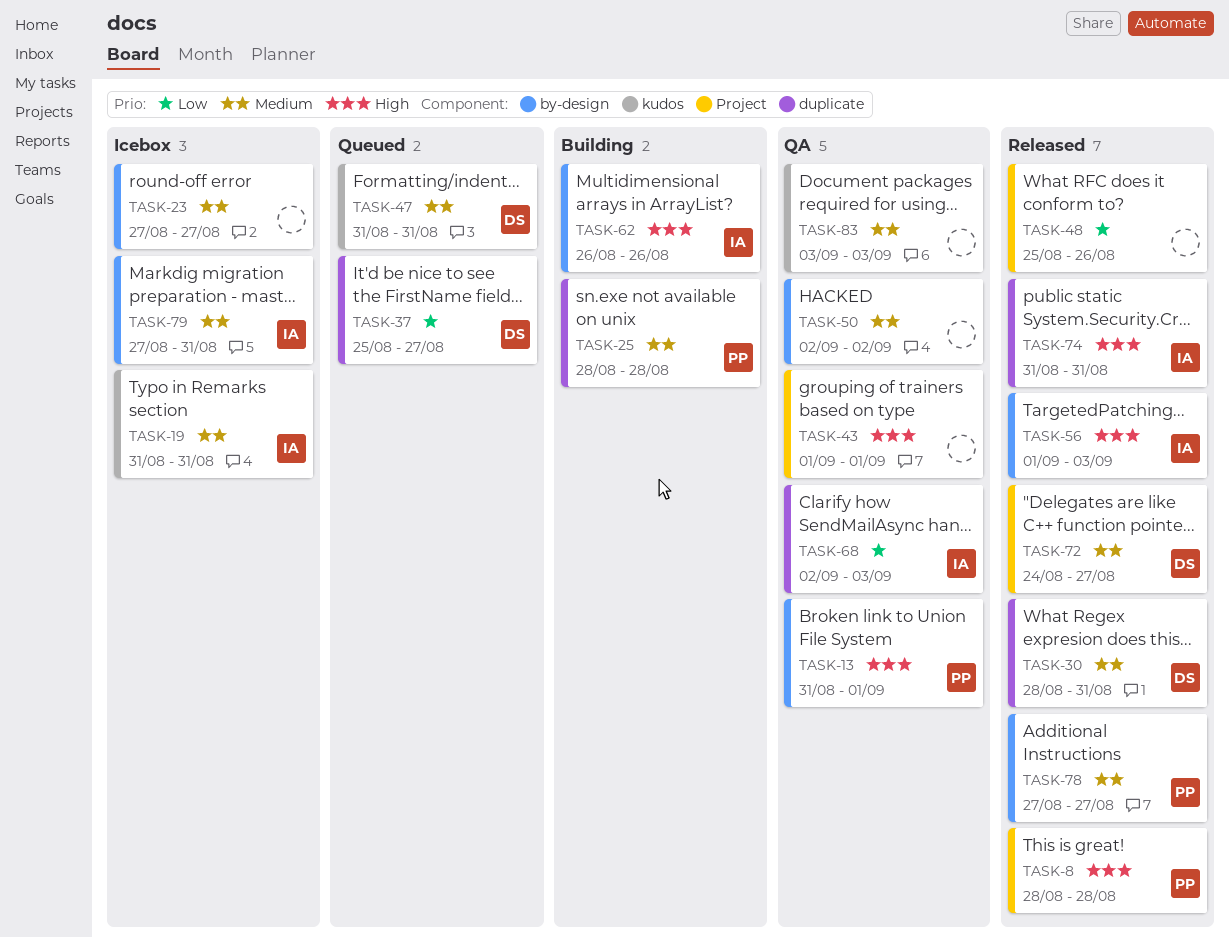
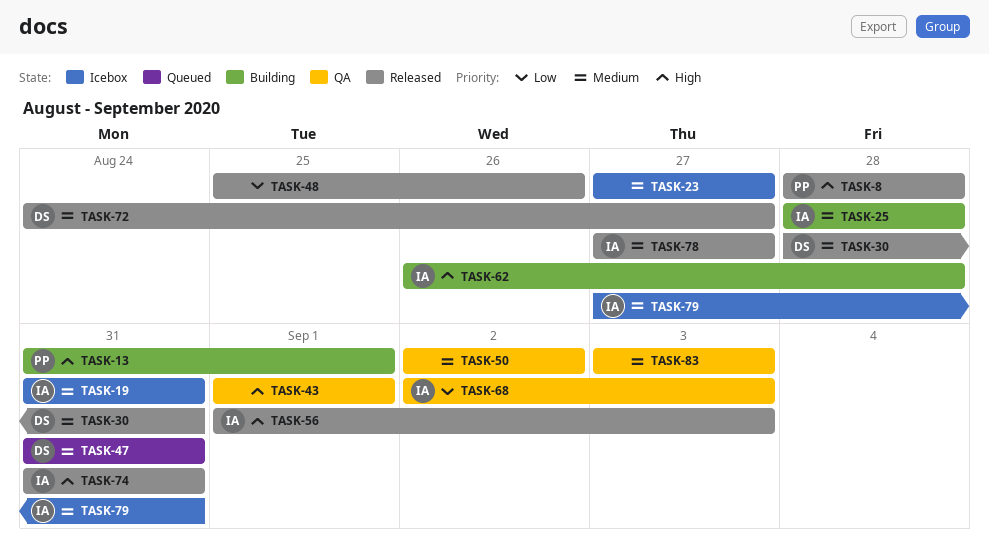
TASK-13, status: QA -> Building
TASK-25, owner: PP -> IA
TASK-37: present -> none
TASK-62, due: Aug 26 -> Aug 28
TASK-78, owner: PP -> IA

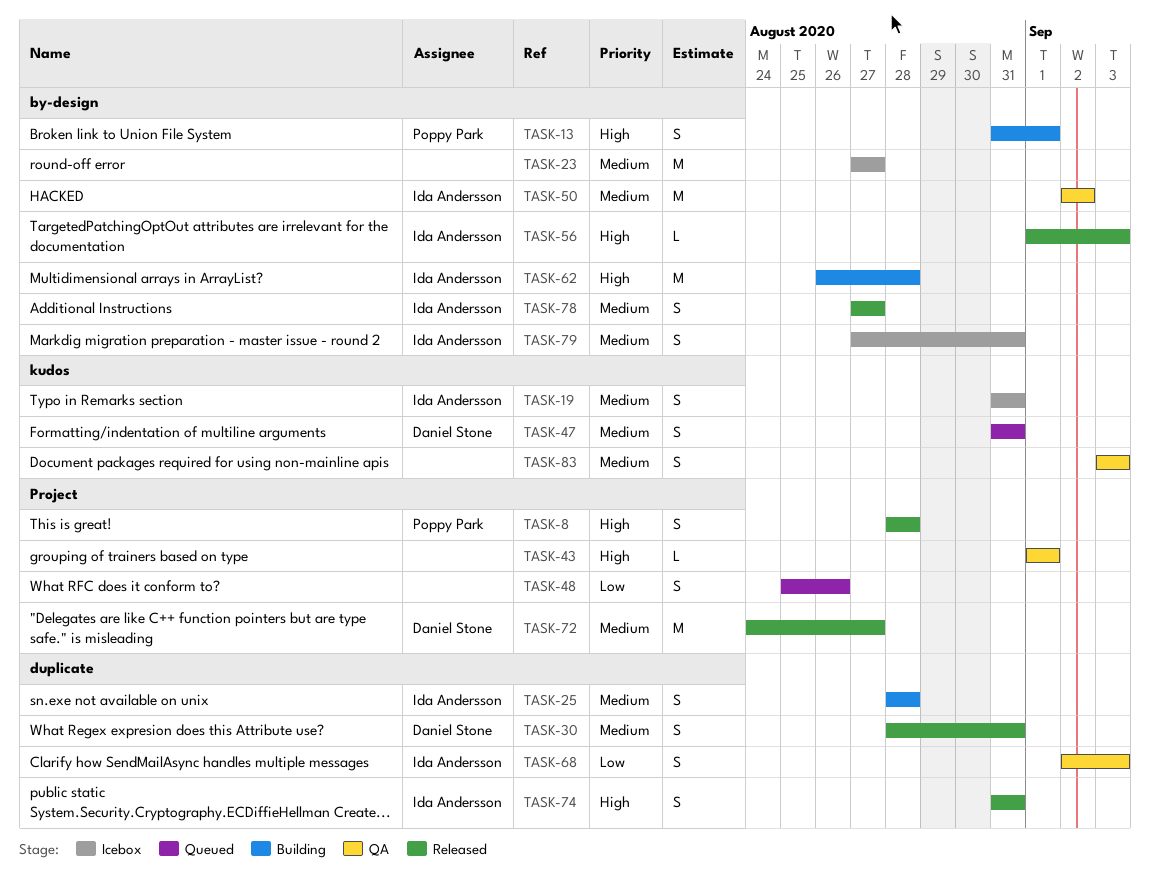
TASK-48, status: Released -> Queued
TASK-50, owner: none -> Ida Andersson

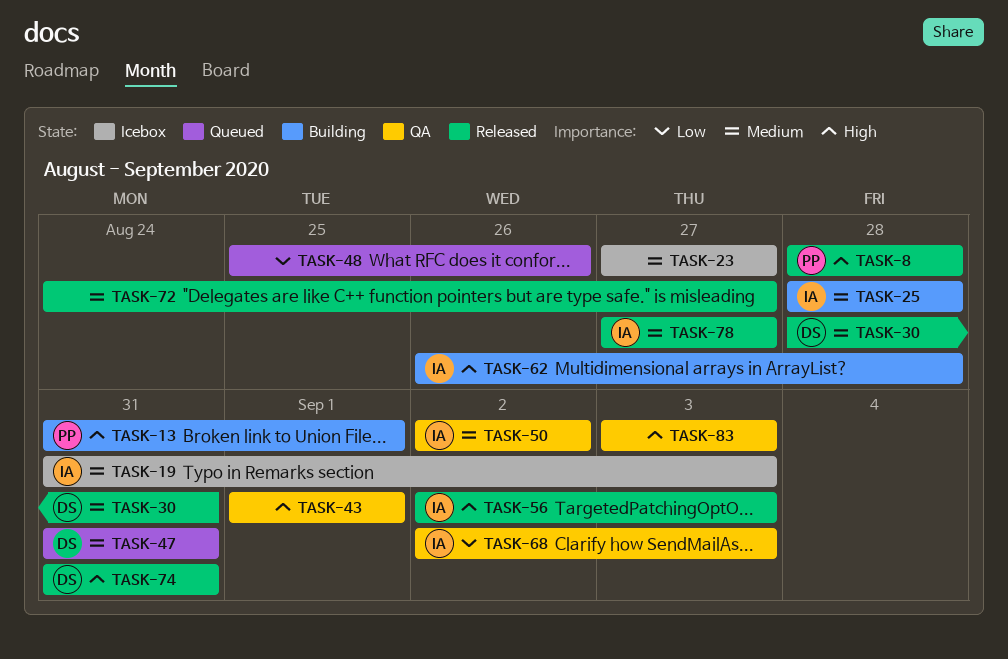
TASK-19, due: Aug 31 -> Sep 3
TASK-56, start: Sep 1 -> Sep 2
TASK-72, owner: Daniel Stone -> none
TASK-74, owner: Ida Andersson -> Daniel Stone
TASK-79: present -> none
TASK-83, priority: Medium -> High

